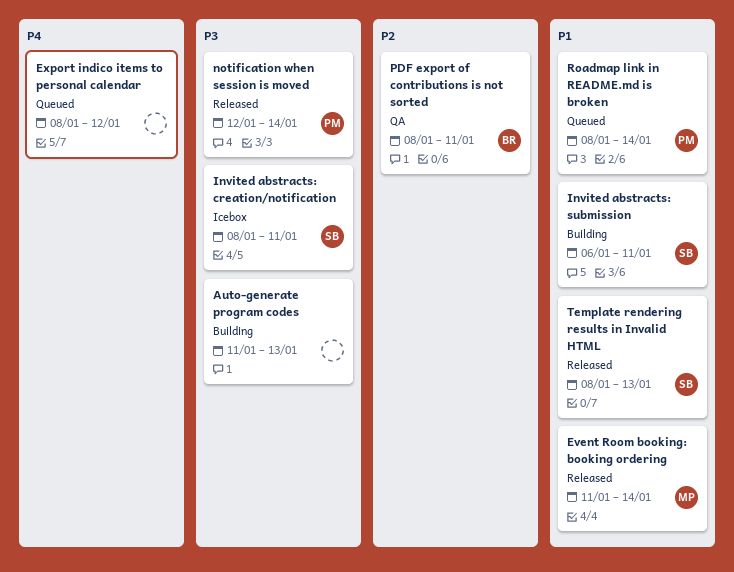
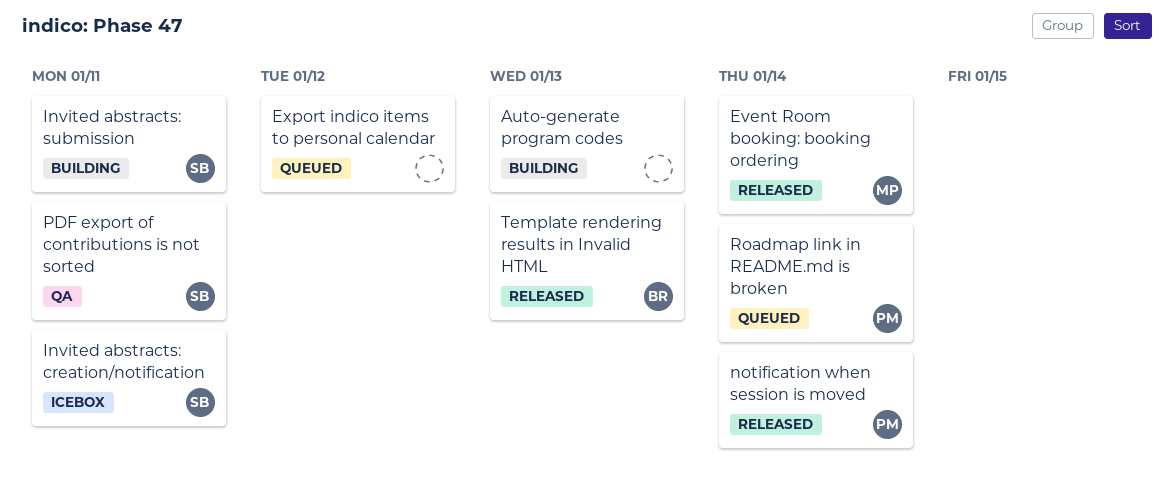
PDF export of contributions is not sorted, owner: BR -> SB
Template rendering results in Invalid HTML, owner: SB -> BR

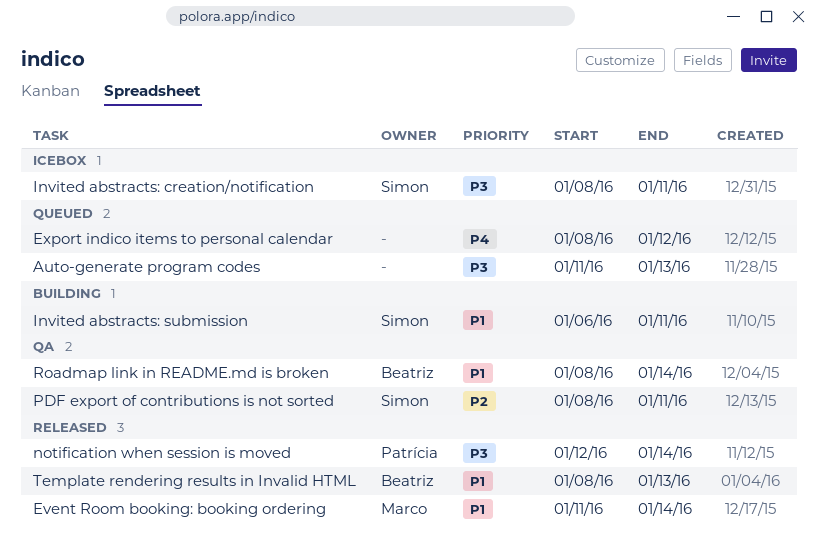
Auto-generate program codes, status: Building -> Queued
Roadmap link in README.md is broken, status: Queued -> QA
Roadmap link in README.md is broken, owner: Patrícia -> Beatriz

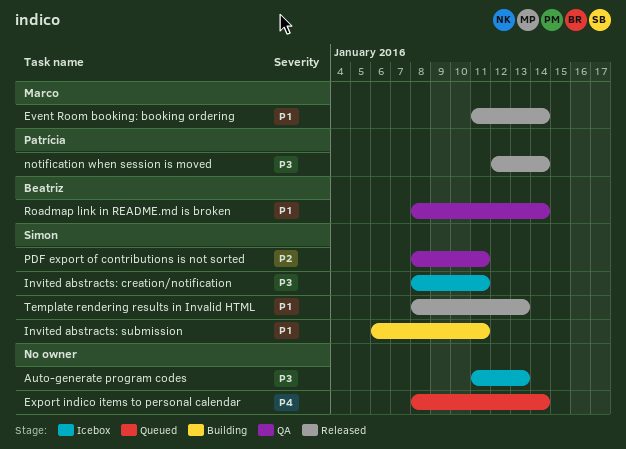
Auto-generate program codes, status: Queued -> Icebox
Export indico items to personal calendar, due: Jan 12 -> Jan 14
Template rendering results in Invalid HTML, owner: Beatriz -> Simon

